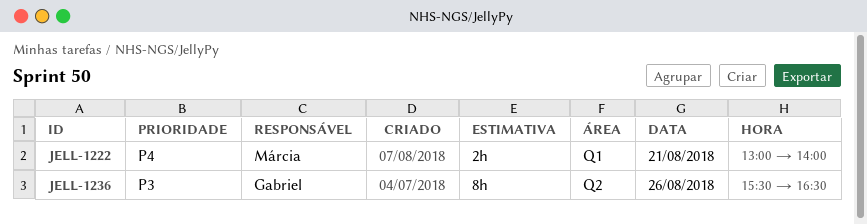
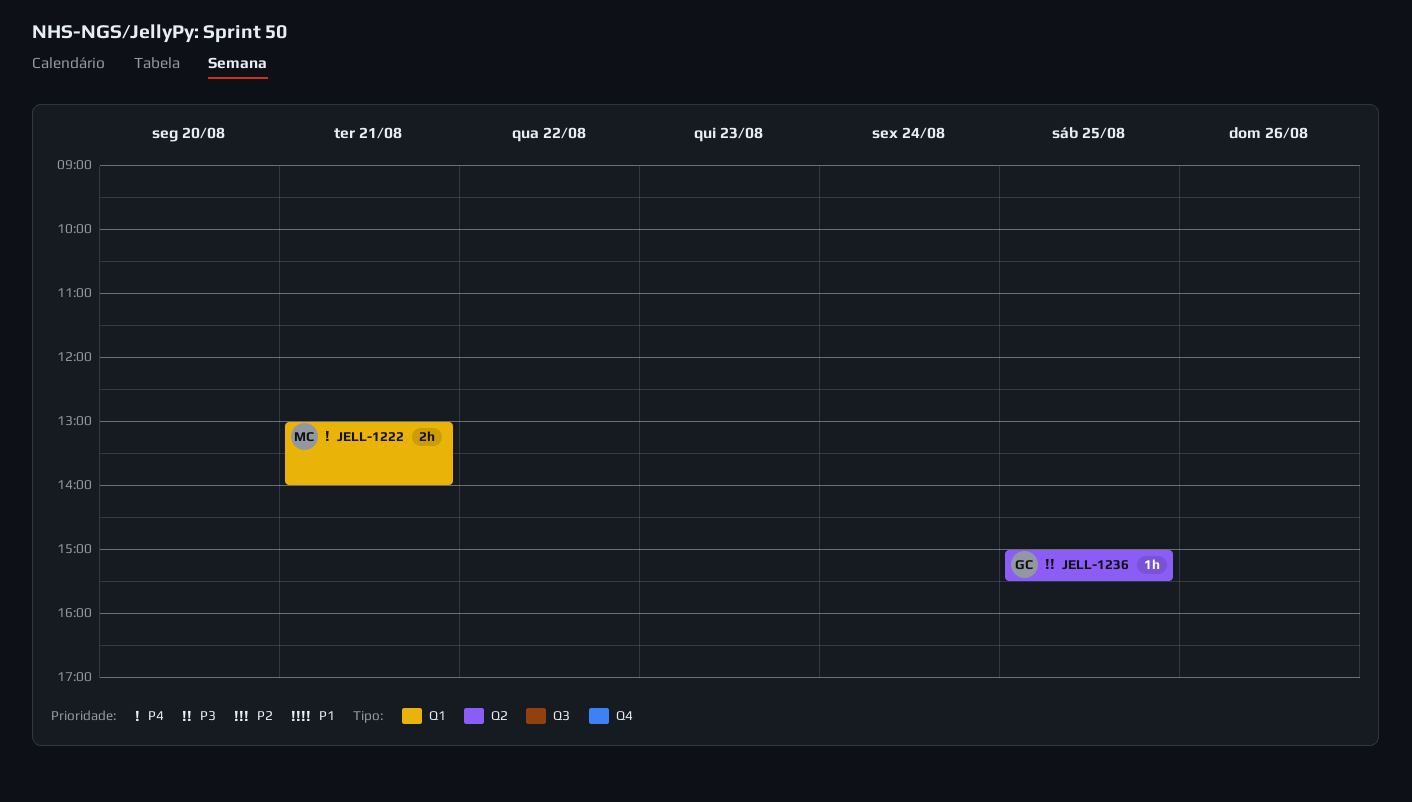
JELL-1236, estimate: 8h -> 1h
JELL-1236, day: Aug 26 -> Aug 25
JELL-1236, begins: 15:30 -> 15:00
JELL-1236, ends: 16:30 -> 15:30

